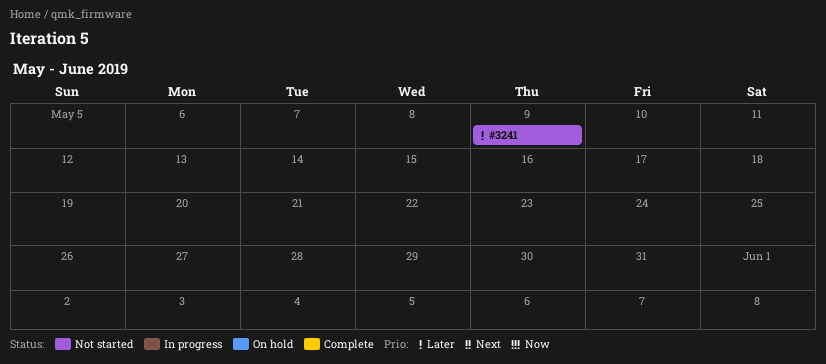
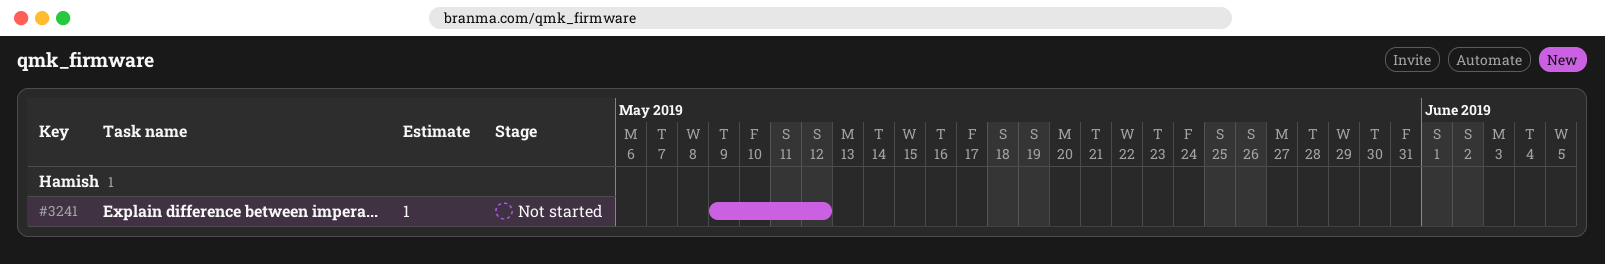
#3241, due: May 9 -> May 12

